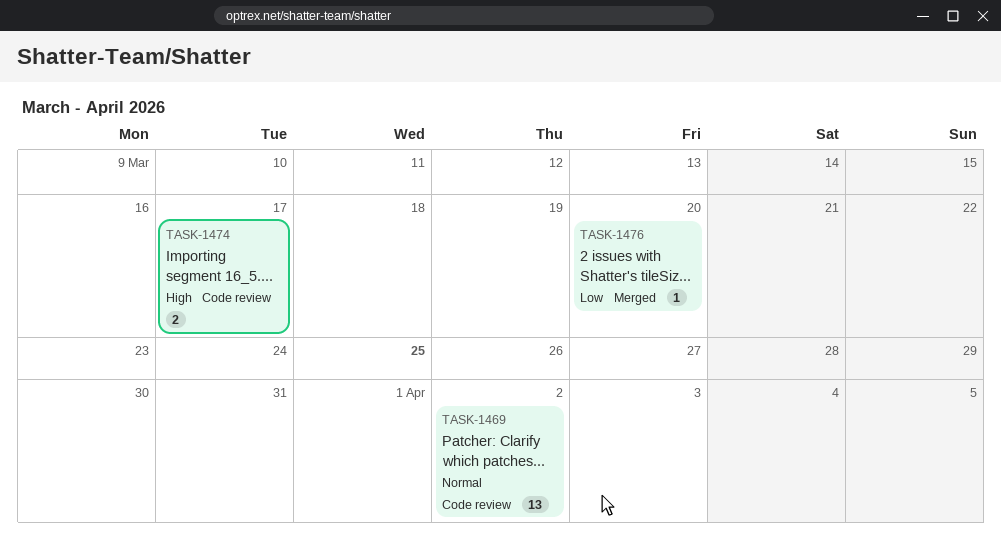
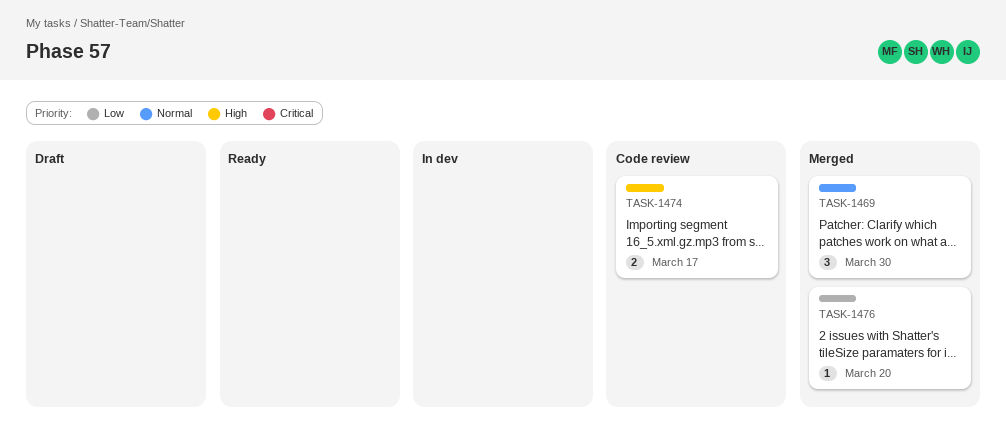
TASK-1469, status: Code review -> Merged
TASK-1469, estimate: 13 -> 3
TASK-1469, due: Apr 2 -> Mar 30

